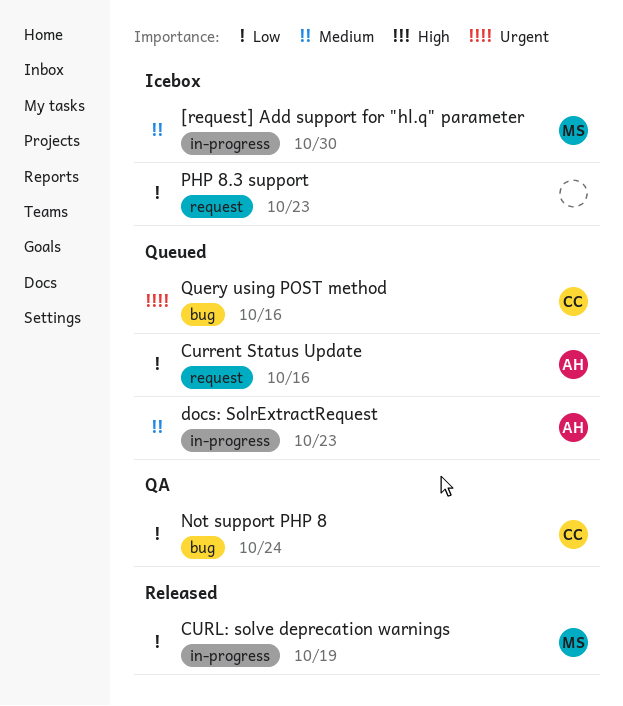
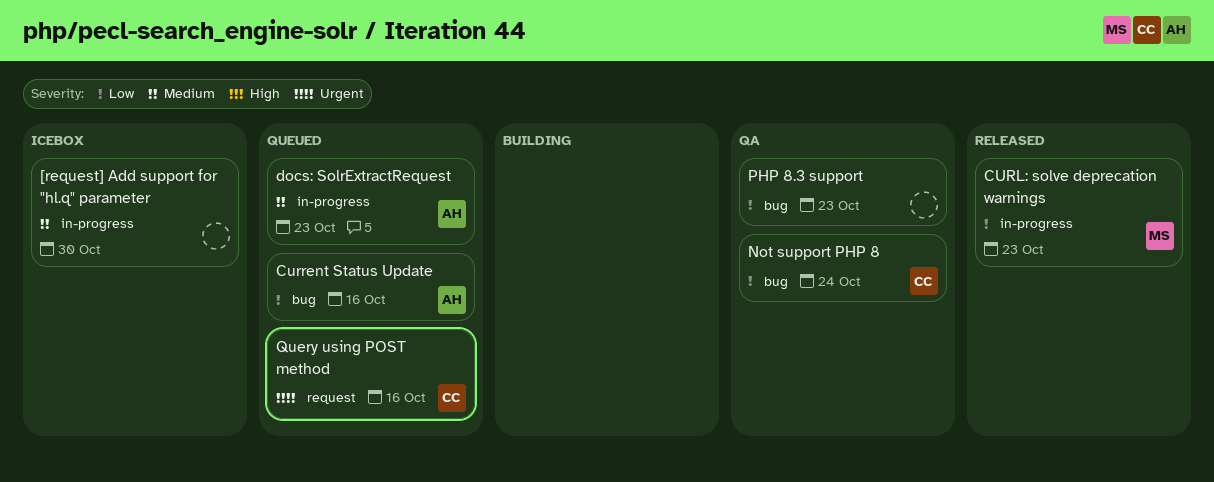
[request] Add support for "hl.q" parameter, owner: MS -> none
CURL: solve deprecation warnings, due: Oct 19 -> Oct 23
Current Status Update, label: request -> bug
PHP 8.3 support, status: Icebox -> QA
PHP 8.3 support, label: request -> bug
Query using POST method, label: bug -> request

